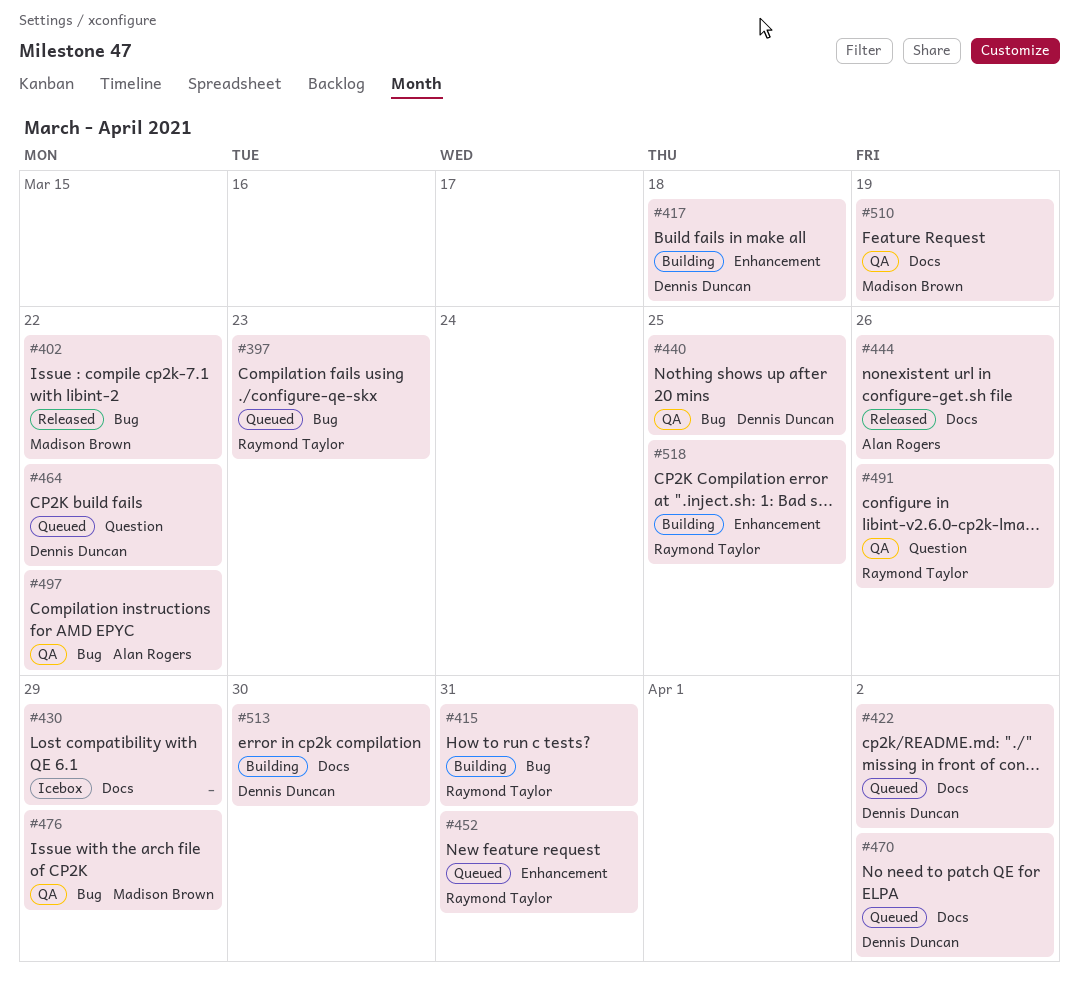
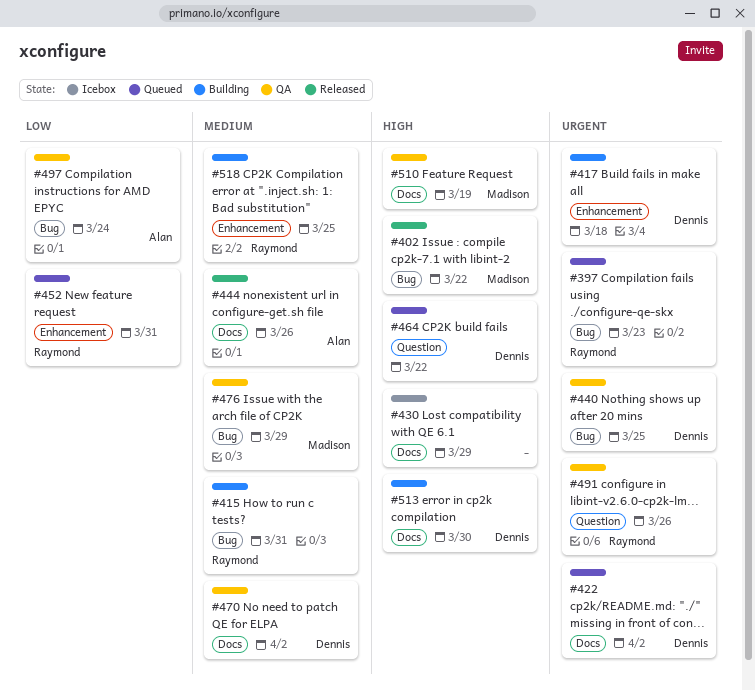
#470, status: Queued -> QA
#497, due: Mar 22 -> Mar 24

